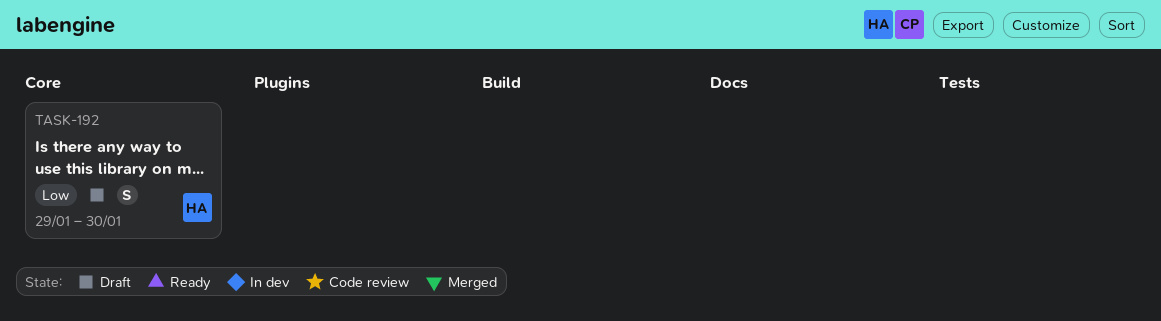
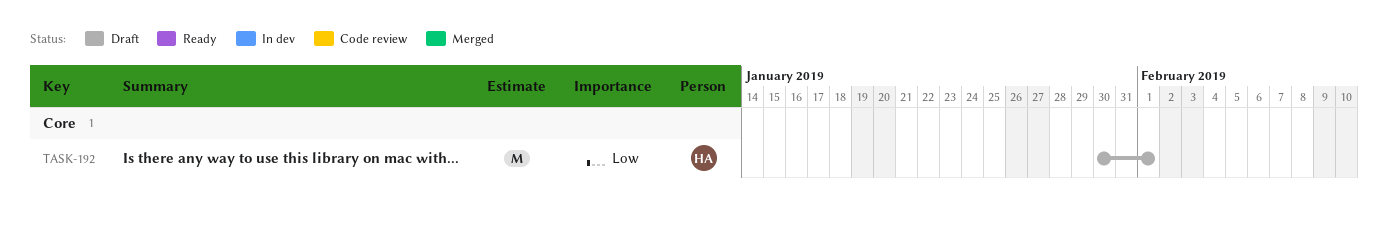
TASK-192, estimate: S -> M
TASK-192, start: Jan 29 -> Jan 30
TASK-192, due: Jan 30 -> Feb 1

